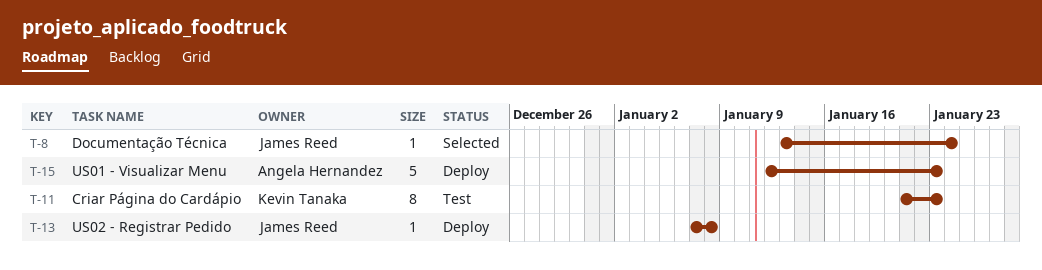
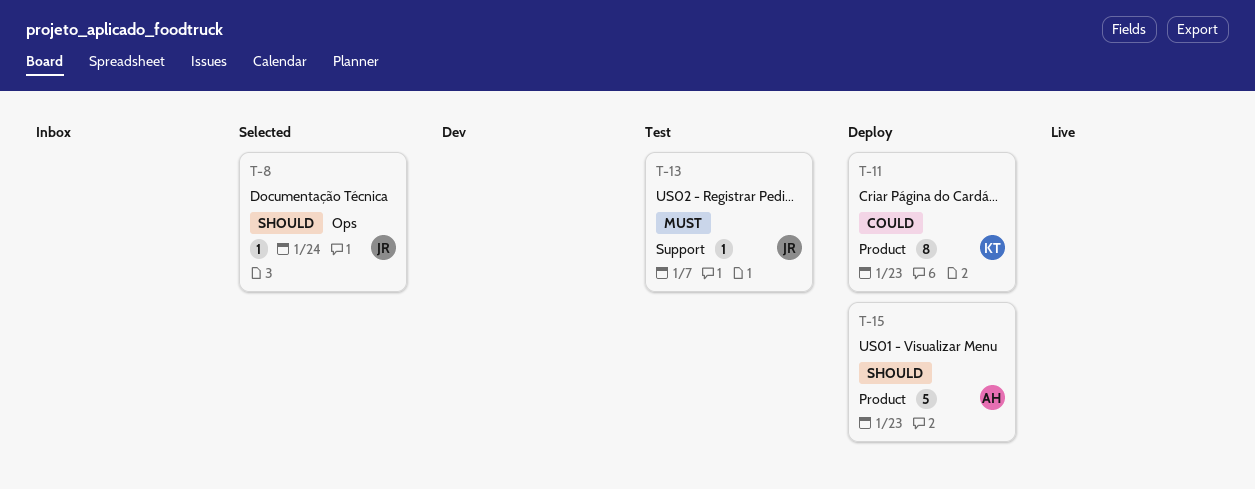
T-11, status: Test -> Deploy
T-13, status: Deploy -> Test
T-13, due: Jan 8 -> Jan 7

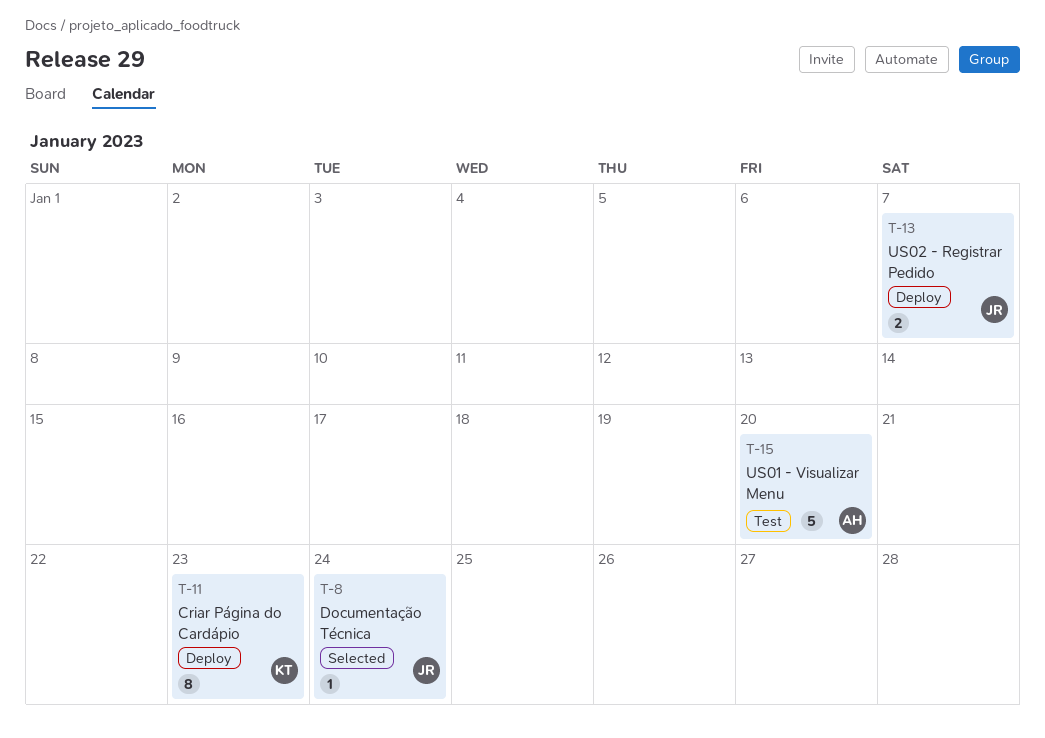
T-13, status: Test -> Deploy
T-13, estimate: 1 -> 2
T-15, status: Deploy -> Test
T-15, due: Jan 23 -> Jan 20

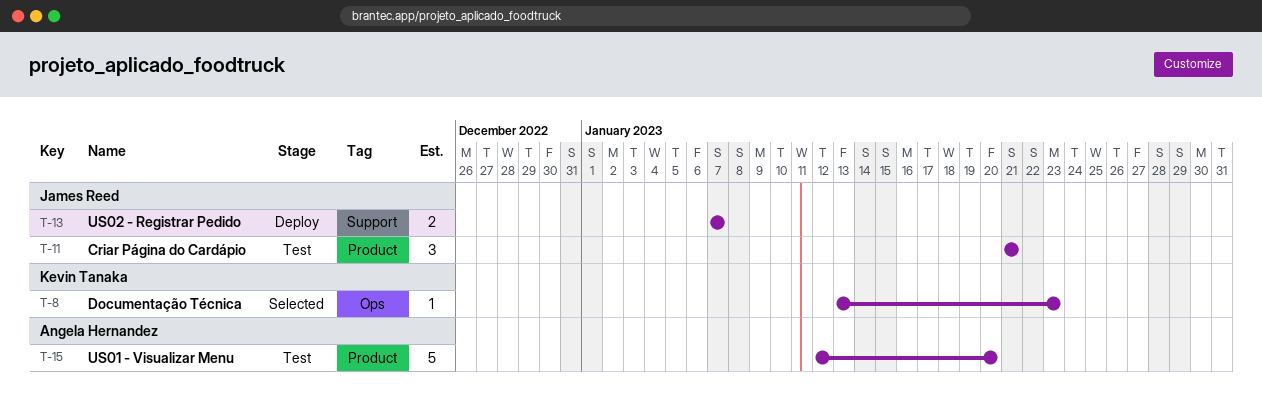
T-8, owner: James Reed -> Kevin Tanaka
T-8, due: Jan 24 -> Jan 23
T-11, status: Deploy -> Test
T-11, owner: Kevin Tanaka -> James Reed
T-11, estimate: 8 -> 3
T-11, due: Jan 23 -> Jan 21

